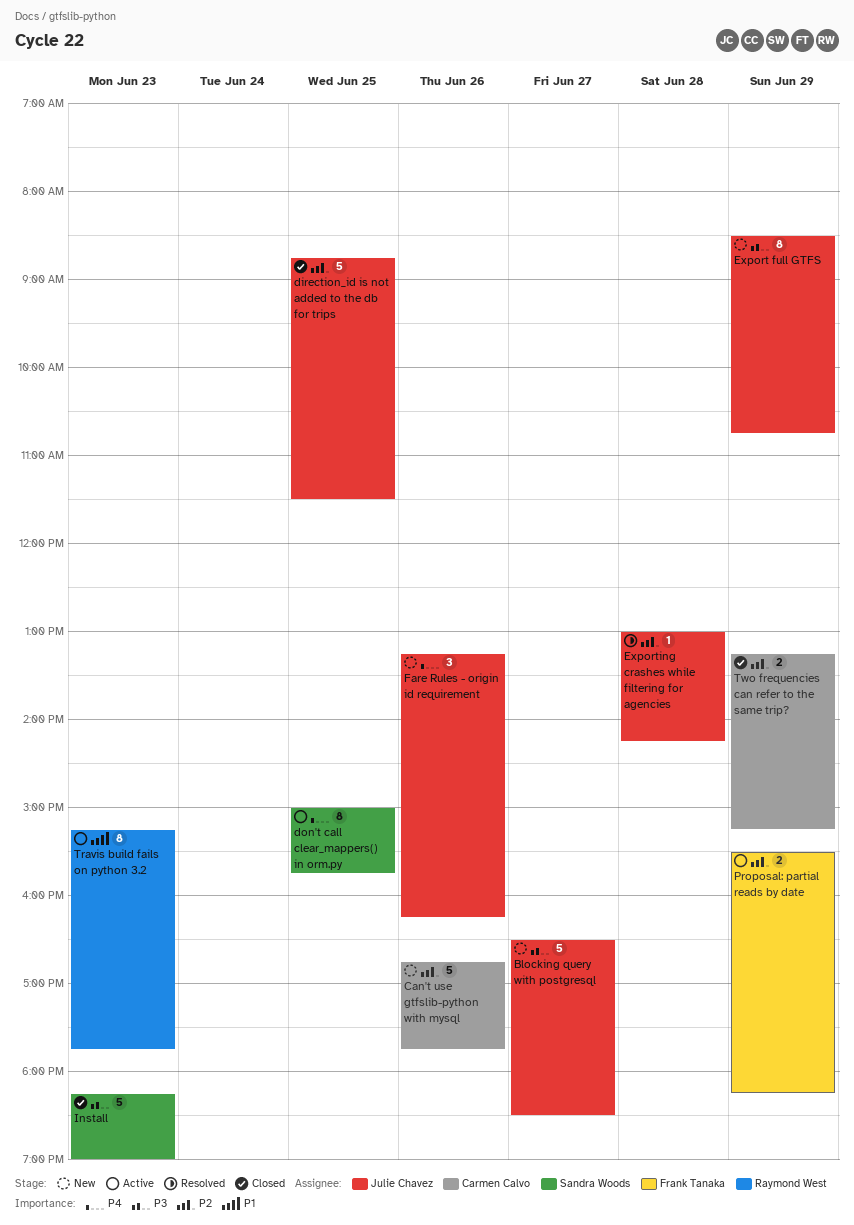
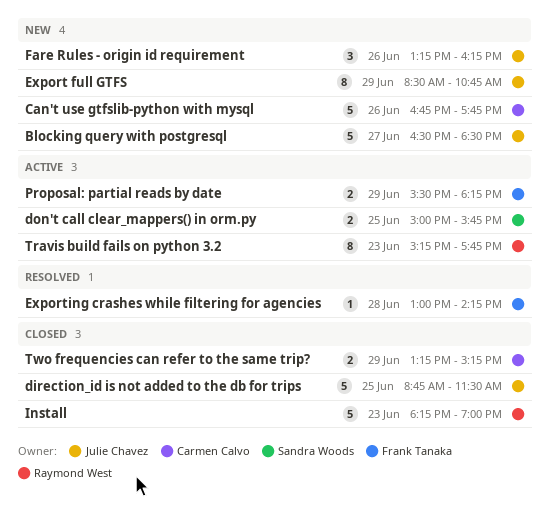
don't call clear_mappers() in orm.py, estimate: 8 -> 2
Exporting crashes while filtering for agencies, owner: Julie Chavez -> Frank Tanaka
Install, owner: Sandra Woods -> Raymond West

